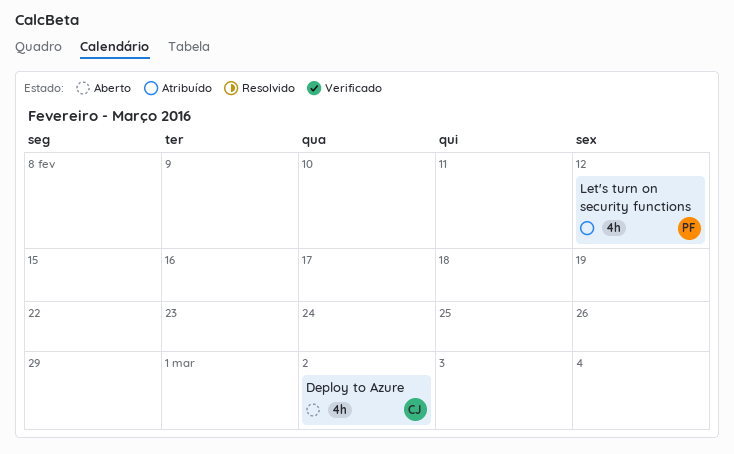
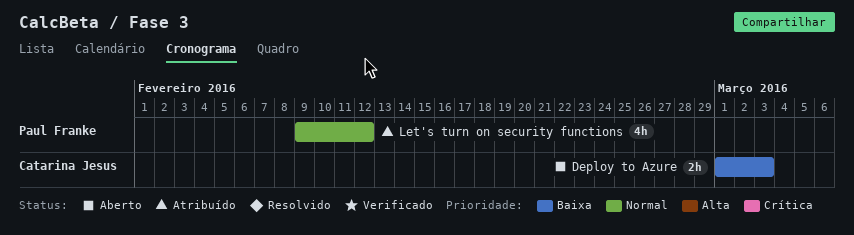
Deploy to Azure, estimate: 4h -> 2h
Deploy to Azure, due: Mar 2 -> Mar 3

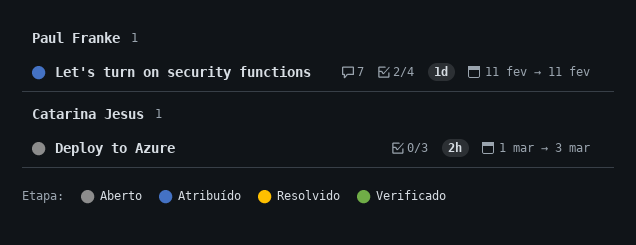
Let's turn on security functions, estimate: 4h -> 1d
Let's turn on security functions, start: Feb 9 -> Feb 11
Let's turn on security functions, due: Feb 12 -> Feb 11

